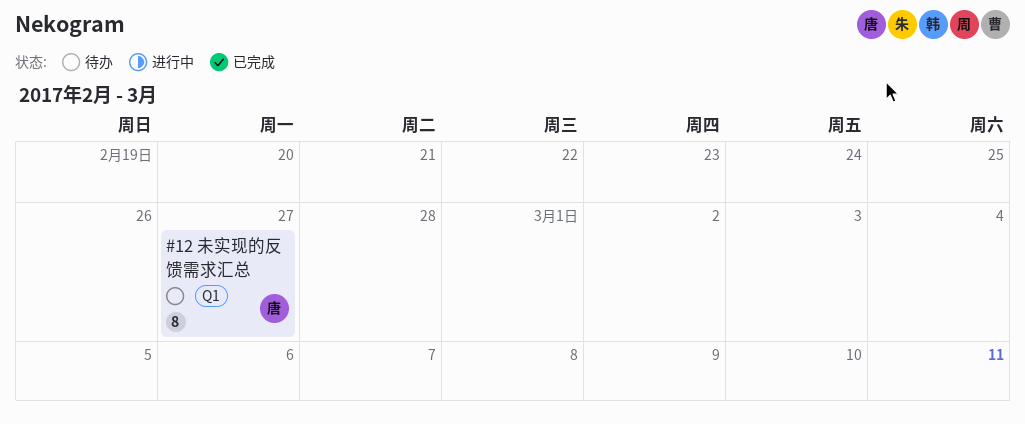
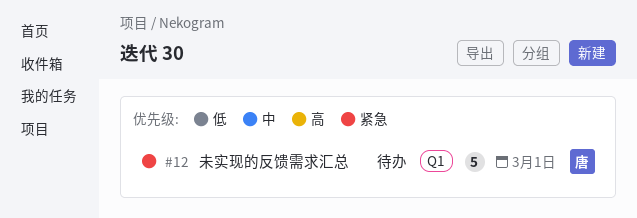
#12, estimate: 8 -> 5
#12, due: Feb 27 -> Mar 1

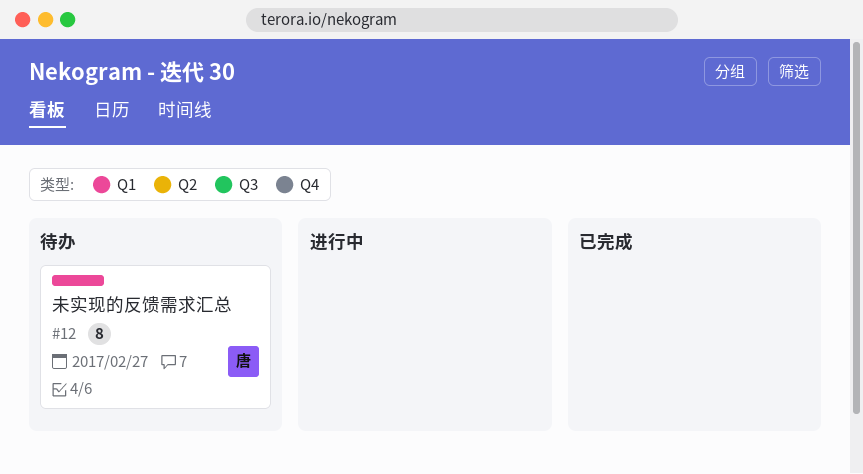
#12, estimate: 5 -> 8
#12, due: Mar 1 -> Feb 27

